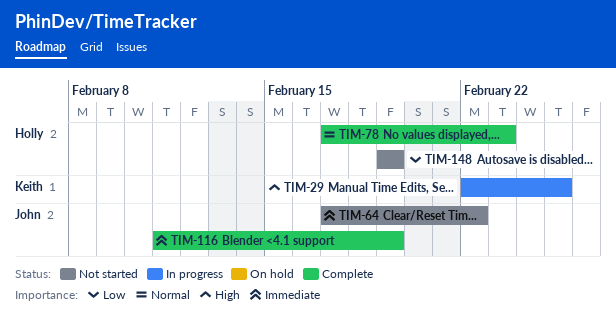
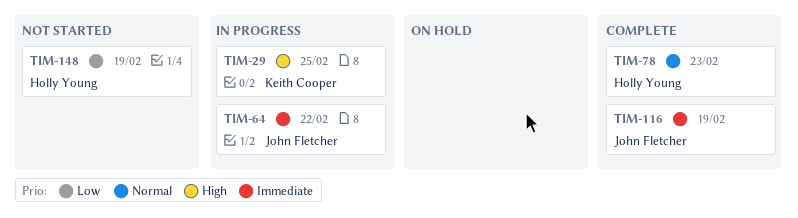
TIM-64, status: Not started -> In progress

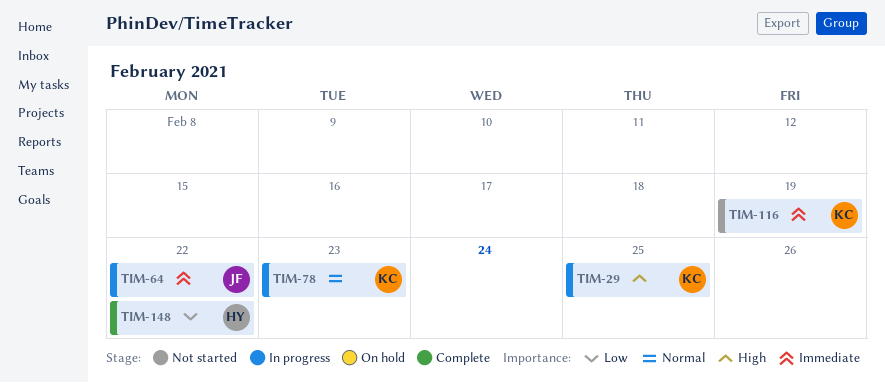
TIM-78, status: Complete -> In progress
TIM-78, owner: Holly Young -> Keith Cooper
TIM-116, status: Complete -> Not started
TIM-116, owner: John Fletcher -> Keith Cooper
TIM-148, status: Not started -> Complete
TIM-148, due: Feb 19 -> Feb 22

